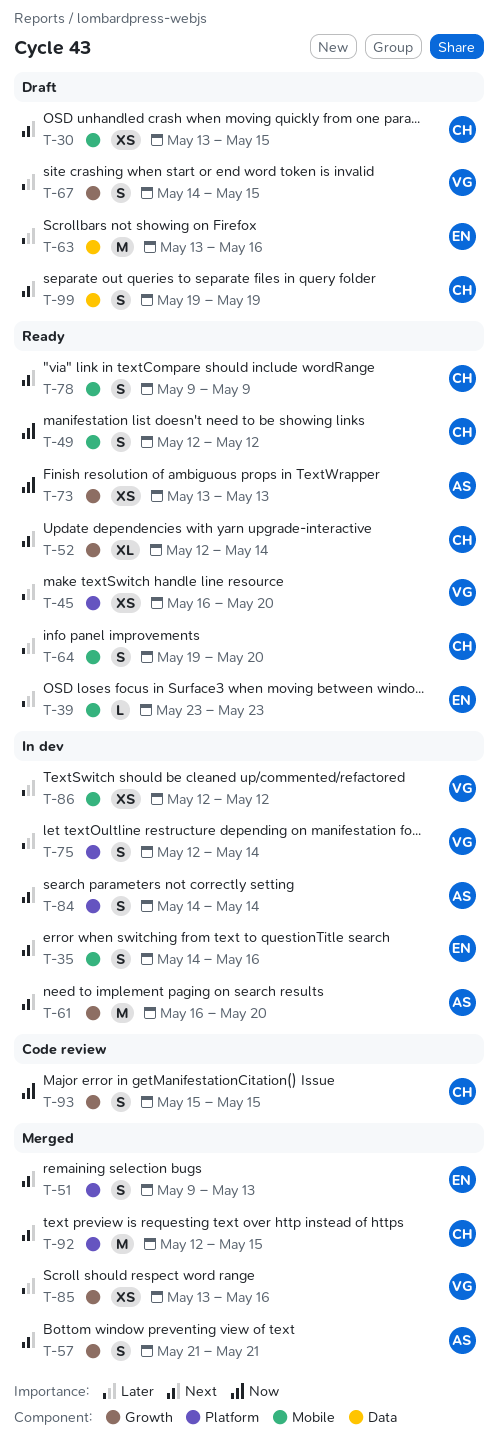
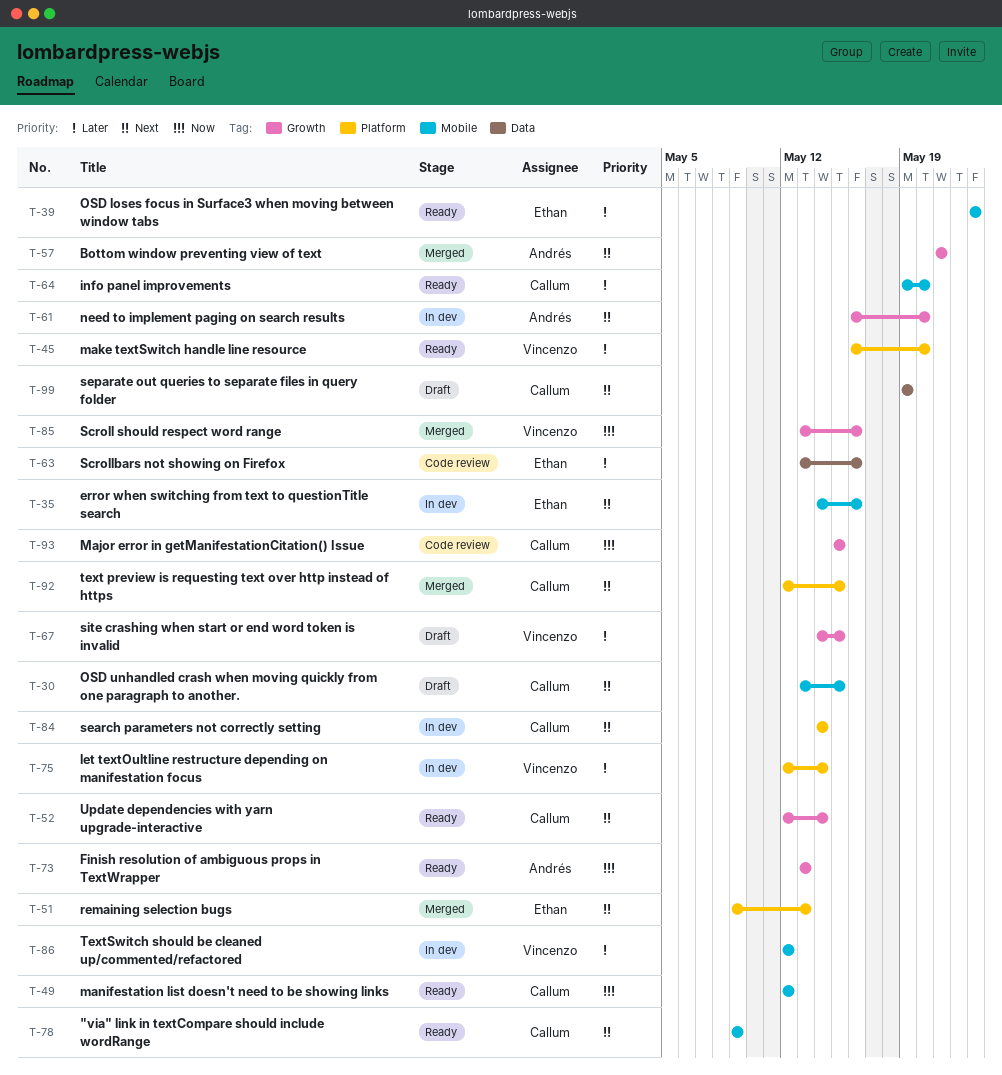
T-63, status: Draft -> Code review
T-84, owner: Andrés -> Callum
T-85, priority: Later -> Now

